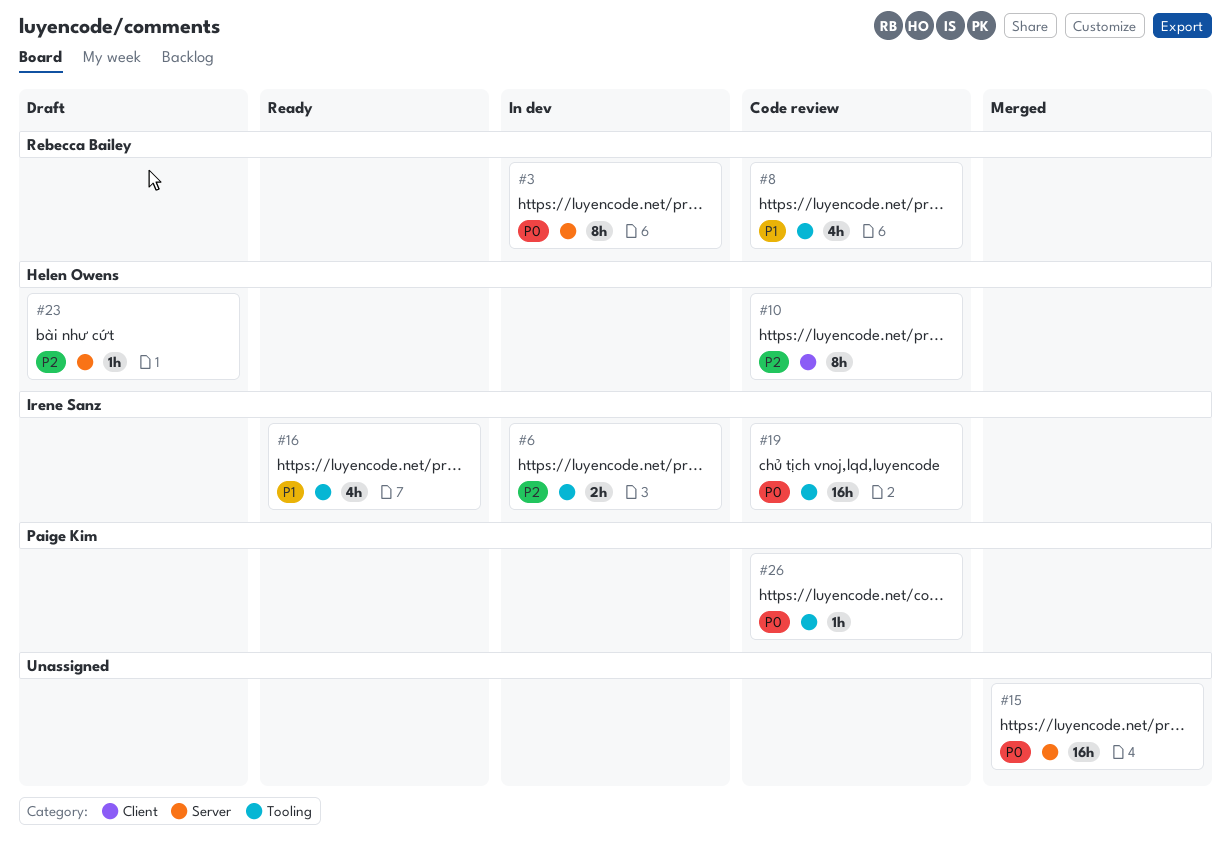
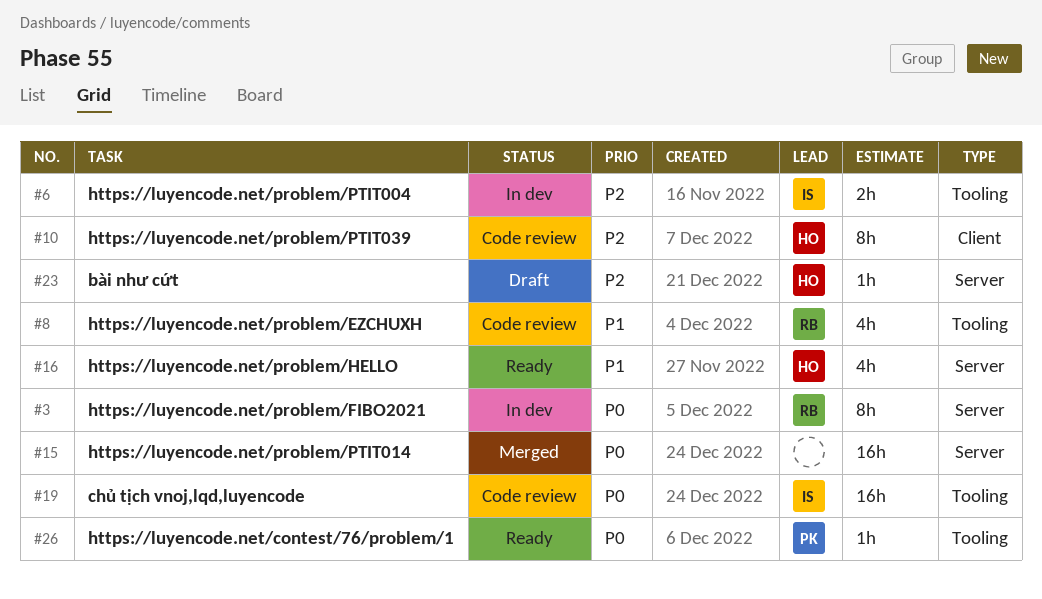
#16, owner: Irene Sanz -> Helen Owens
#16, label: Tooling -> Server
#26, status: Code review -> Ready

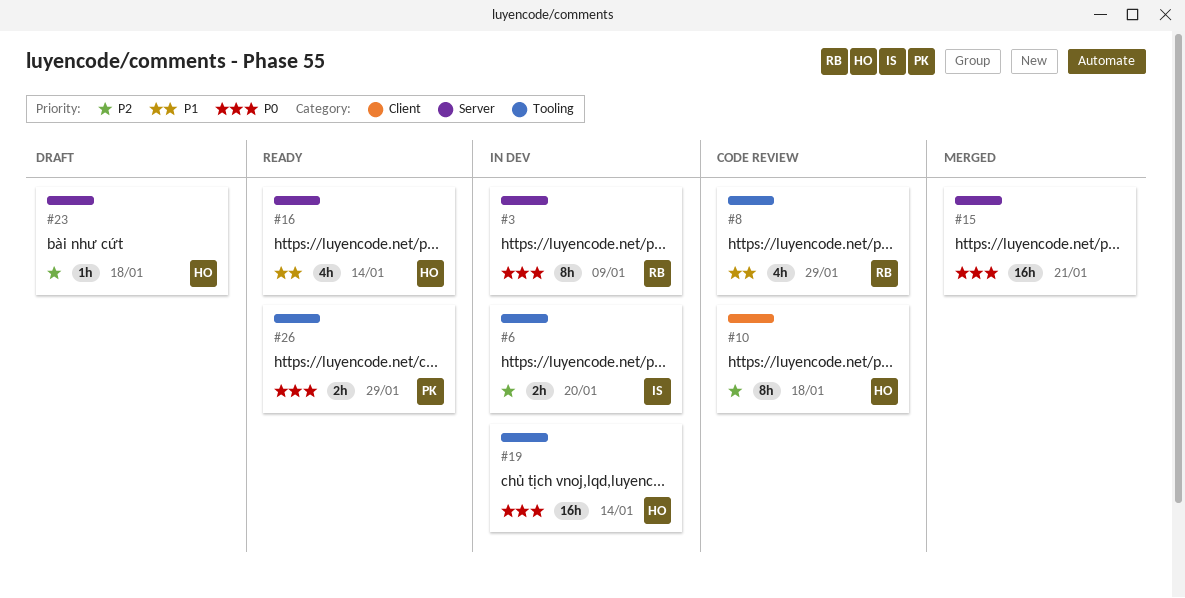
#19, status: Code review -> In dev
#19, owner: IS -> HO
#26, estimate: 1h -> 2h

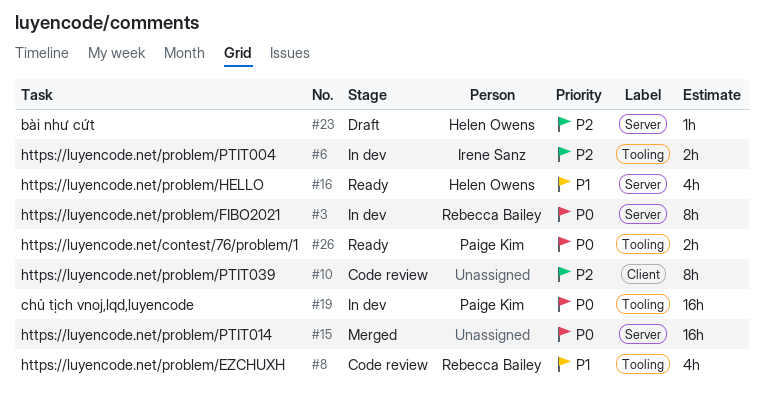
#10, owner: Helen Owens -> none
#19, owner: Helen Owens -> Paige Kim

